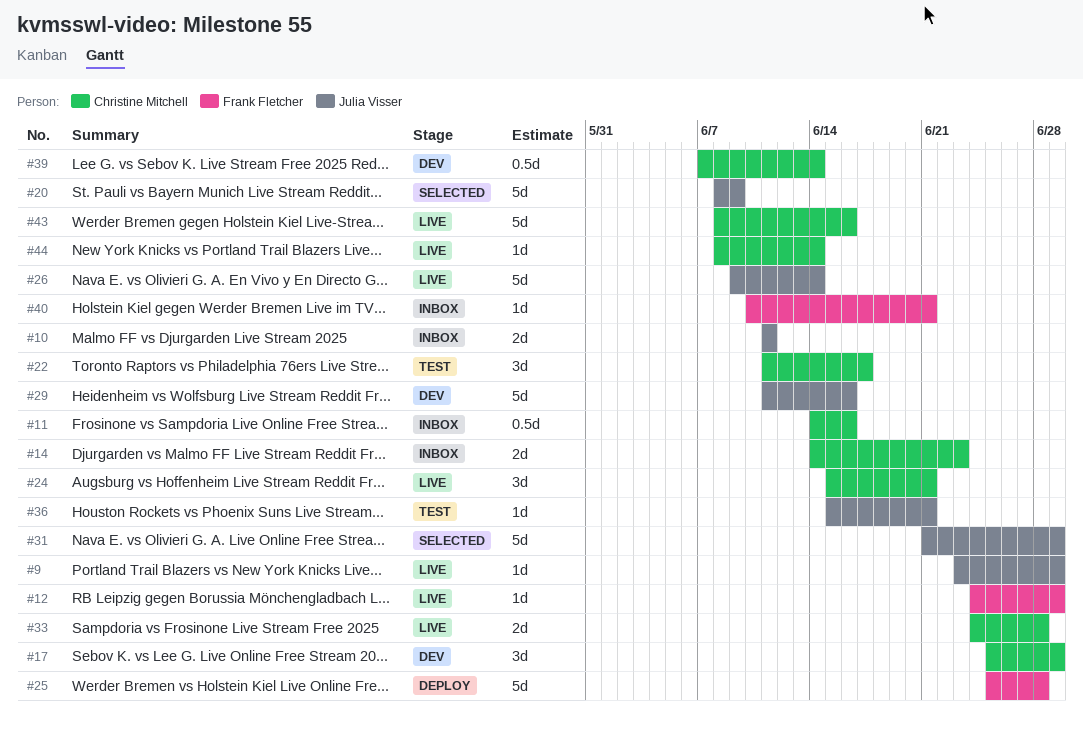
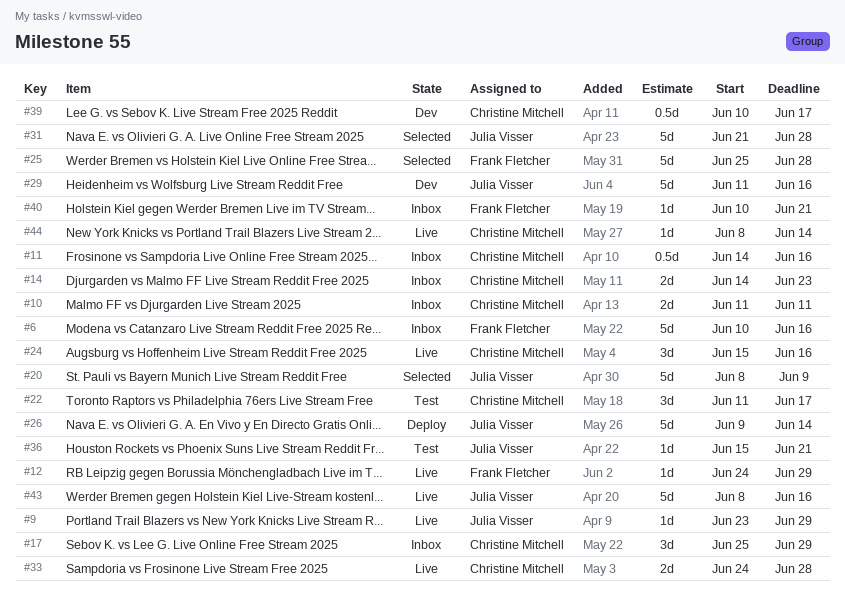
#6: none -> present
#10, owner: Julia Visser -> Christine Mitchell
#17, status: Dev -> Inbox
#24, due: Jun 21 -> Jun 16
#25, status: Deploy -> Selected
#26, status: Live -> Deploy
#31, due: Jun 29 -> Jun 28
#39, start: Jun 7 -> Jun 10
#39, due: Jun 14 -> Jun 17
#43, owner: Christine Mitchell -> Julia Visser

